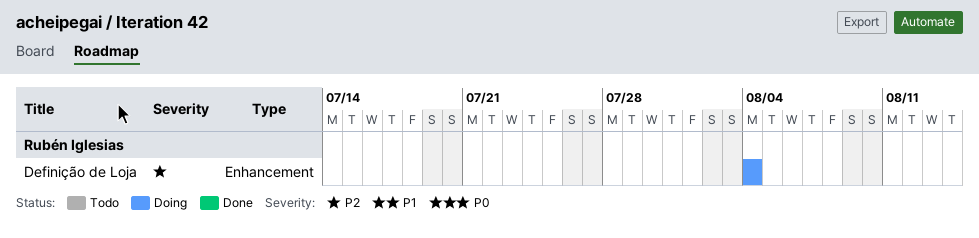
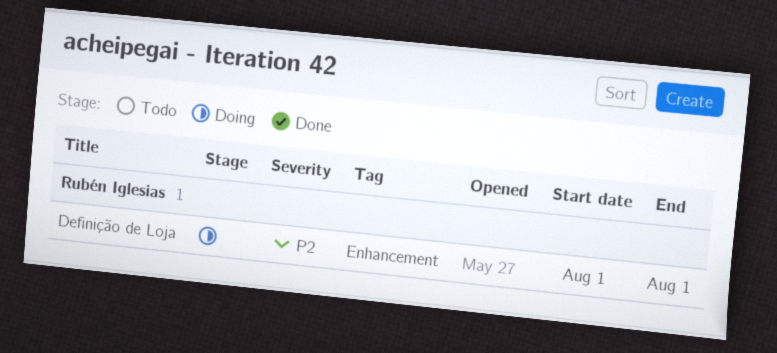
Definição de Loja, start: Aug 4 -> Aug 1
Definição de Loja, due: Aug 4 -> Aug 1

